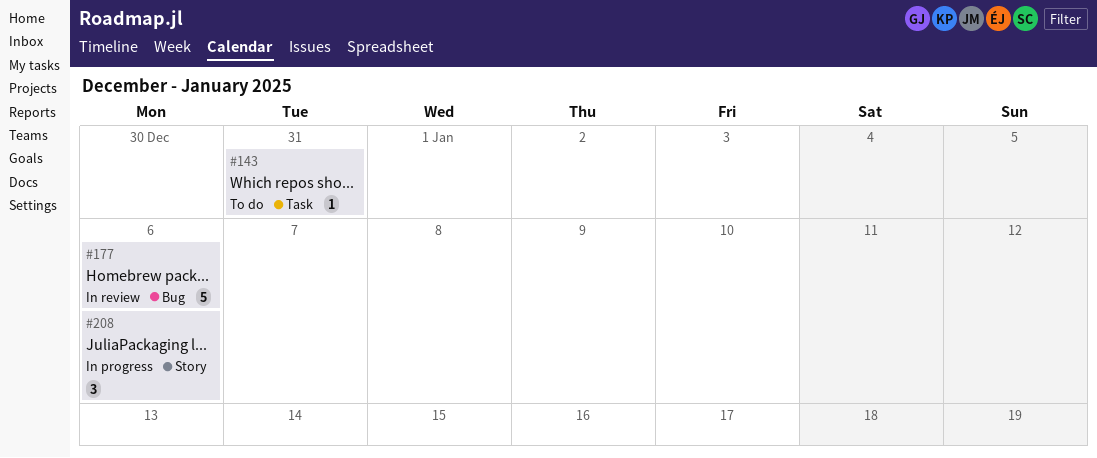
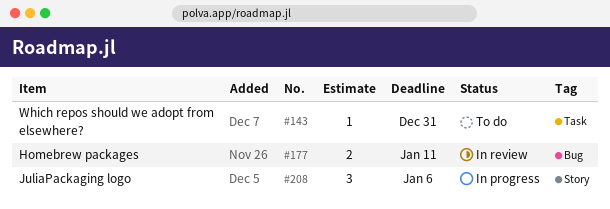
#177, estimate: 5 -> 2
#177, due: Jan 6 -> Jan 11

